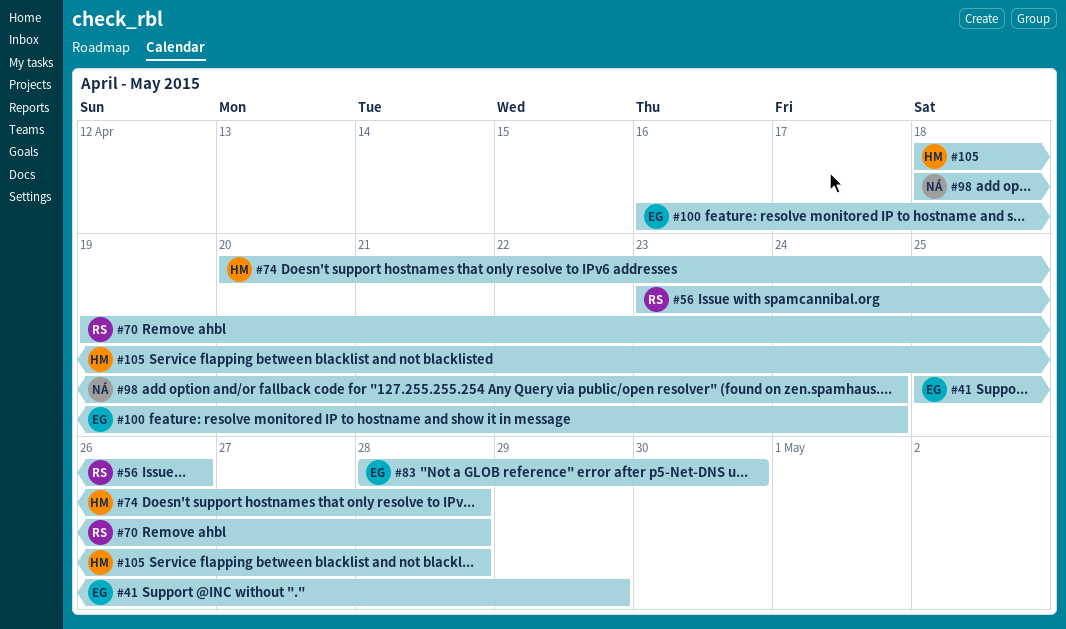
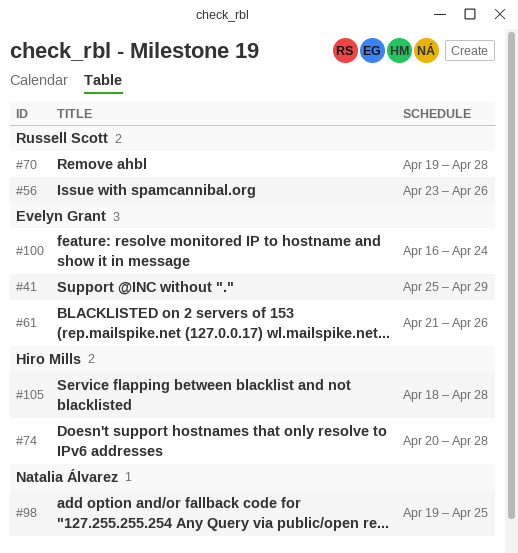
#61: none -> present
#83: present -> none
#98, start: Apr 18 -> Apr 19
#98, due: Apr 24 -> Apr 25

